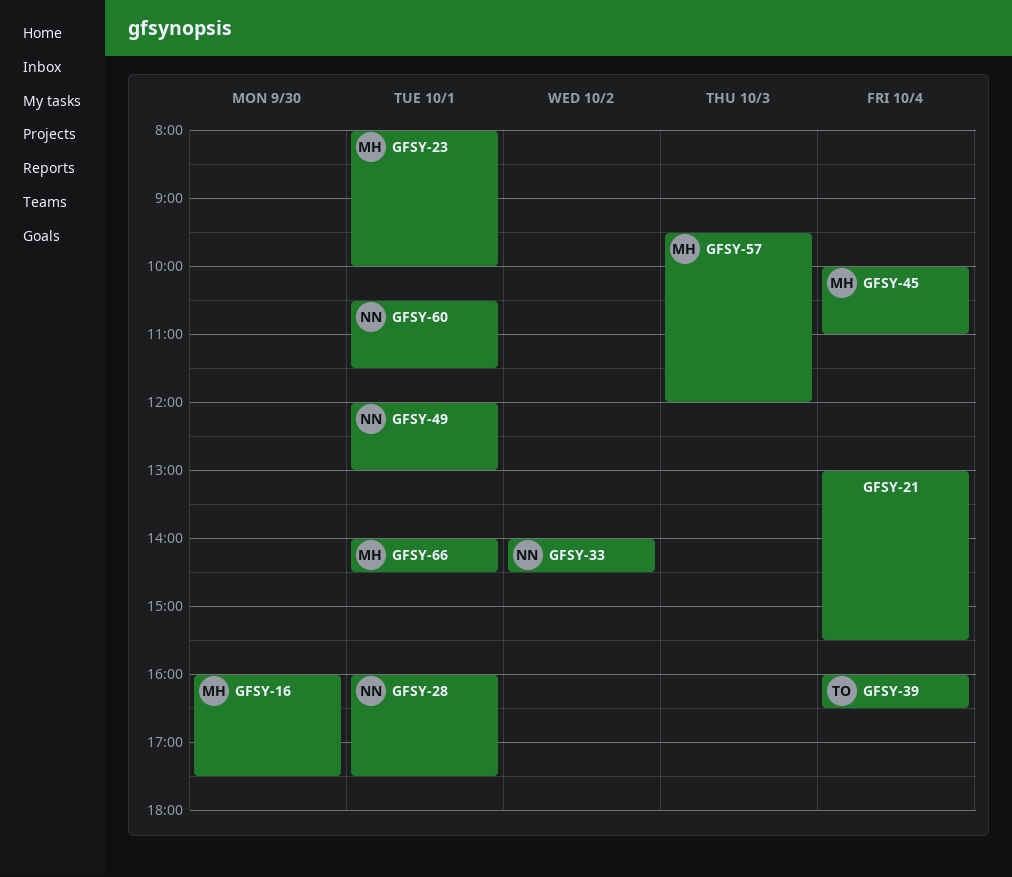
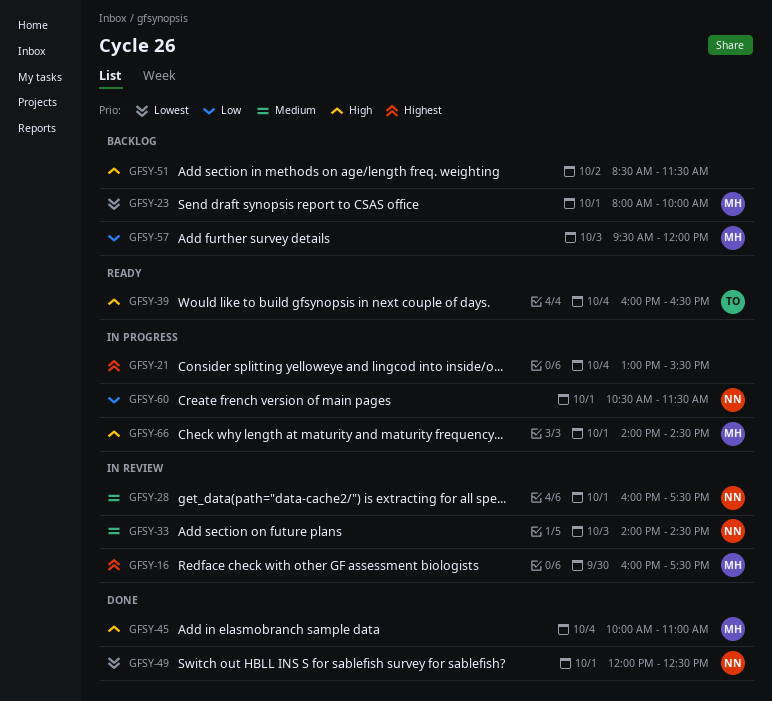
GFSY-33, day: Oct 2 -> Oct 3
GFSY-49, ends: 13:00 -> 12:30
GFSY-51: none -> present

